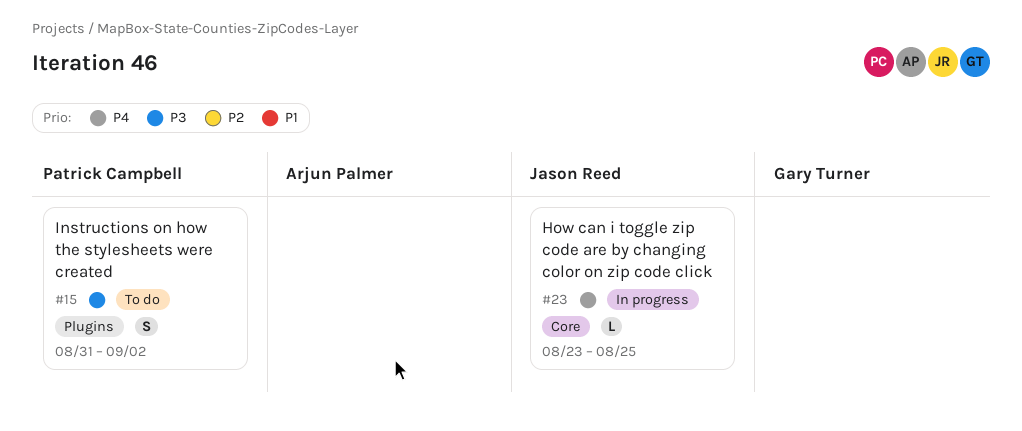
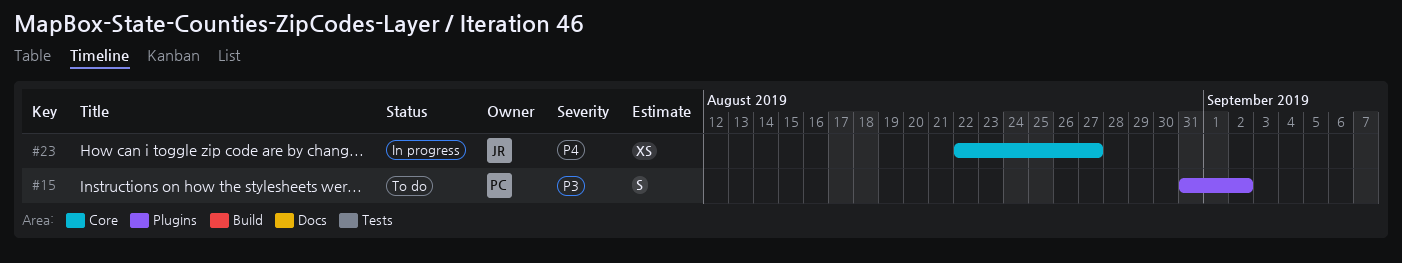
#23, estimate: L -> XS
#23, start: Aug 23 -> Aug 22
#23, due: Aug 25 -> Aug 27

